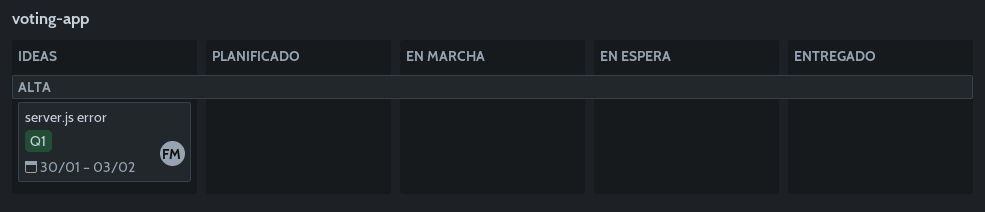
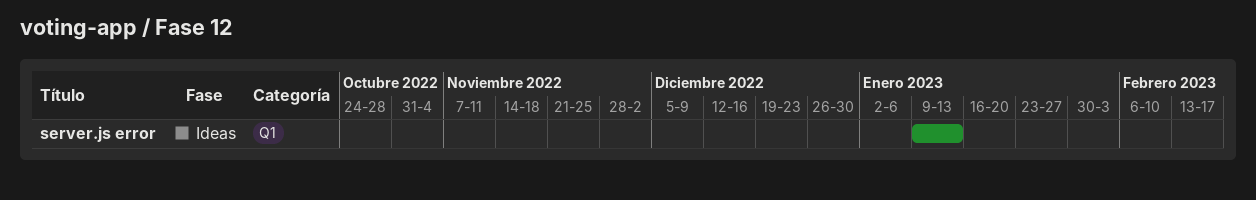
server.js error, start: Jan 30 -> Jan 9
server.js error, due: Feb 3 -> Jan 13

